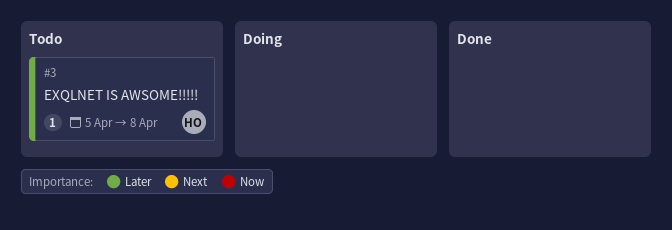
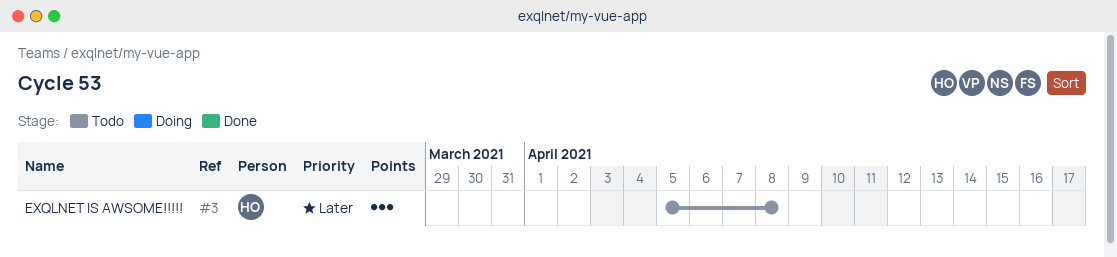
#3, estimate: 1 -> 3

